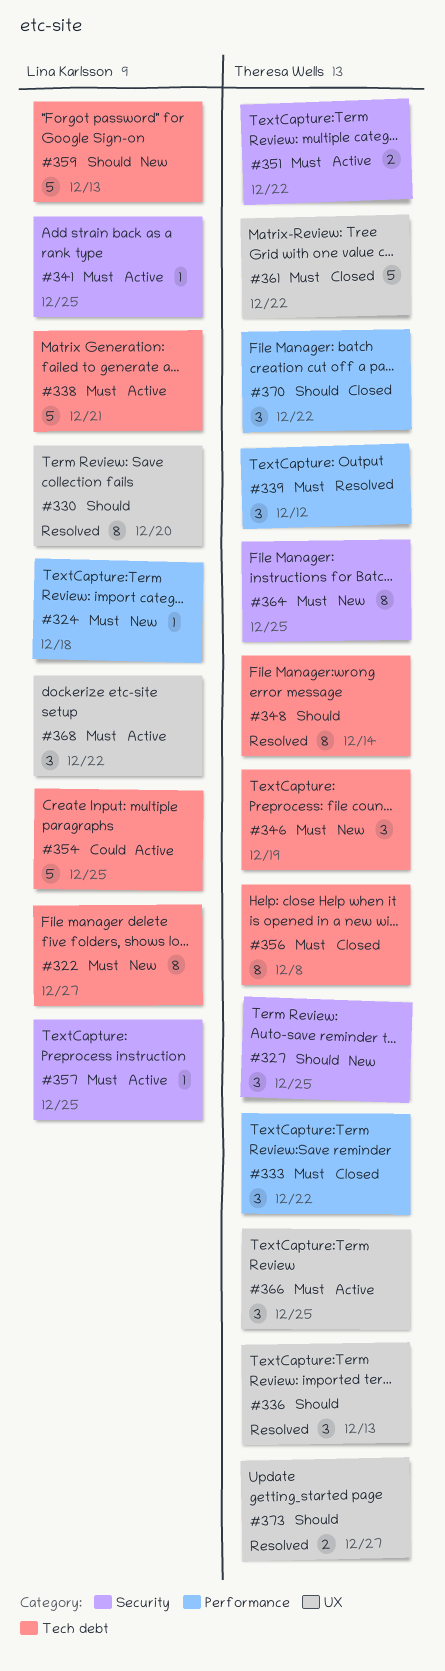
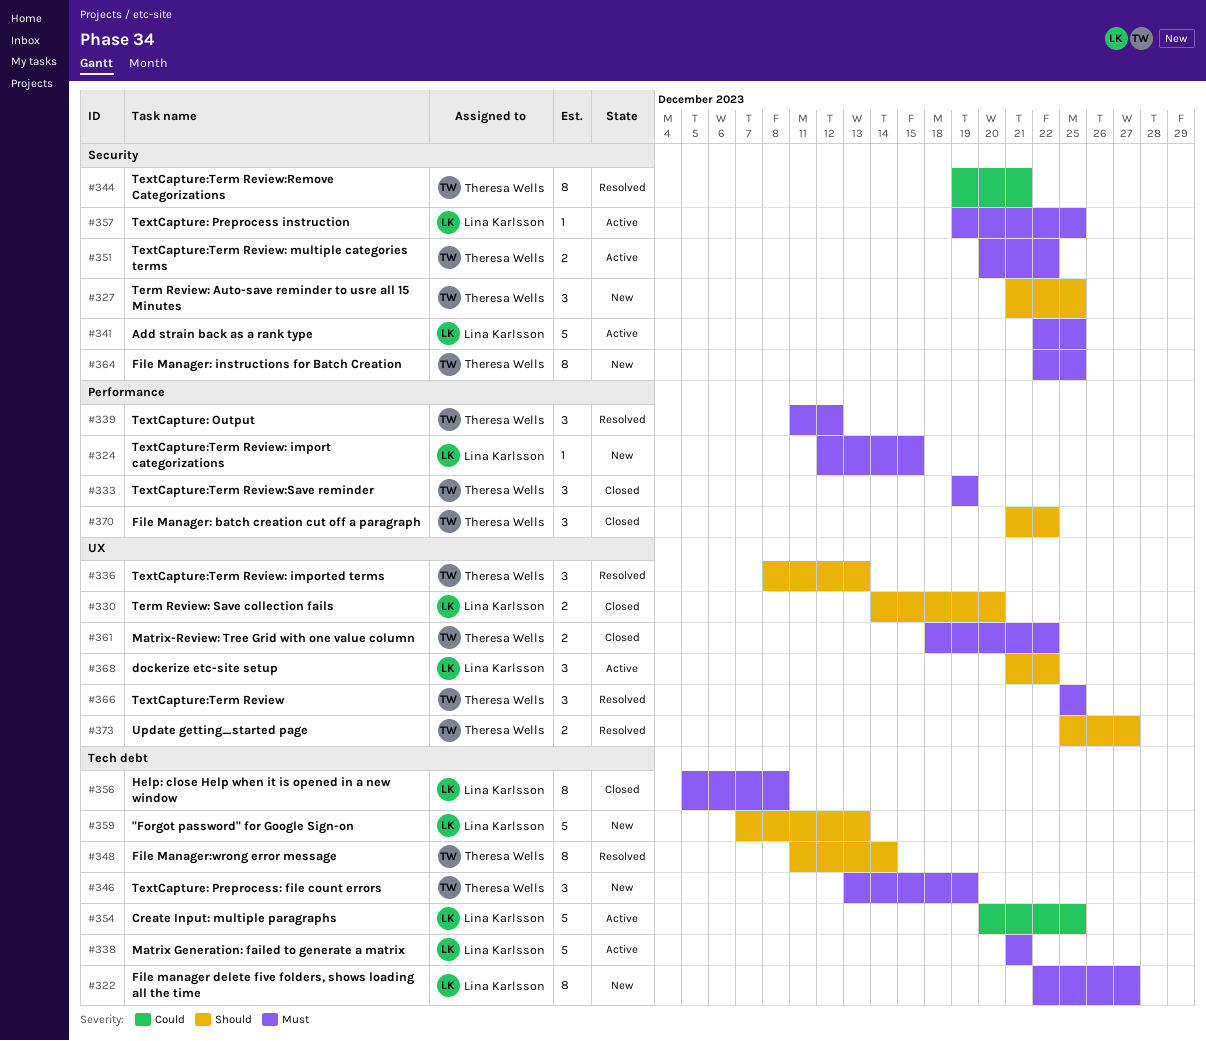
#324, due: Dec 18 -> Dec 15
#330, status: Resolved -> Closed
#330, estimate: 8 -> 2
#333, due: Dec 22 -> Dec 19
#341, estimate: 1 -> 5
#344: none -> present
#356, owner: Theresa Wells -> Lina Karlsson
#361, estimate: 5 -> 2
#366, status: Active -> Resolved
#368, priority: Must -> Should

